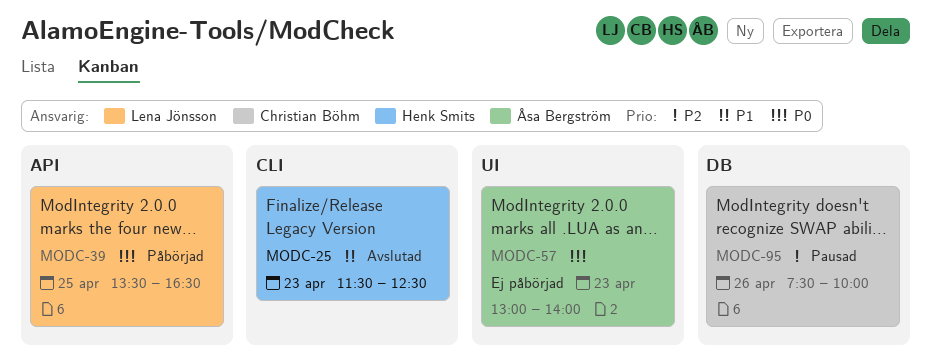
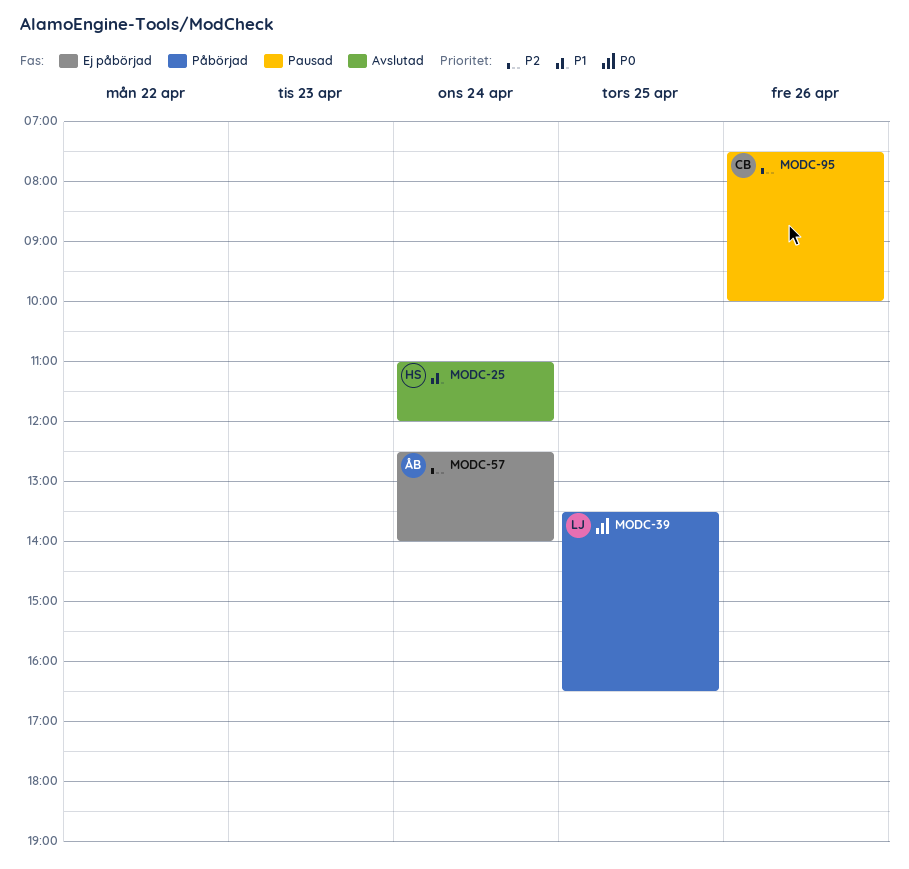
MODC-25, day: Apr 23 -> Apr 24
MODC-25, begins: 11:30 -> 11:00
MODC-25, ends: 12:30 -> 12:00
MODC-57, priority: P0 -> P2
MODC-57, day: Apr 23 -> Apr 24
MODC-57, begins: 13:00 -> 12:30

